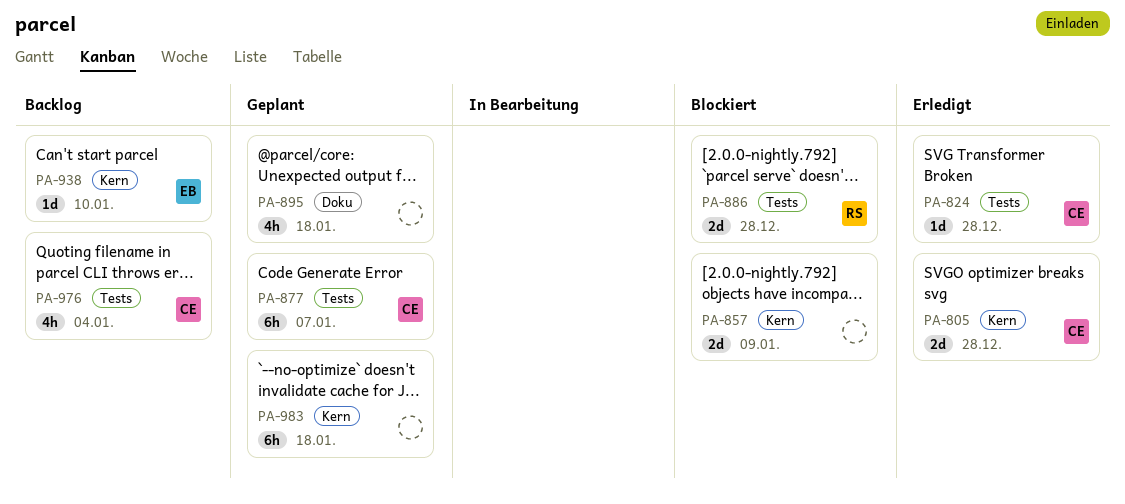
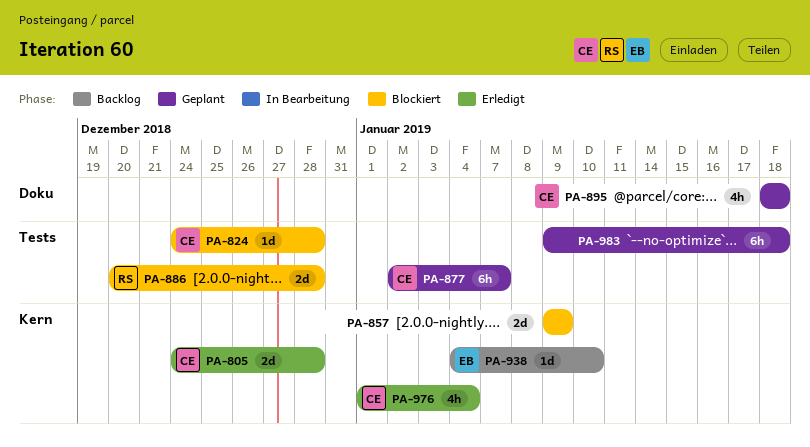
PA-824, status: Erledigt -> Blockiert
PA-895, owner: none -> CE
PA-976, status: Backlog -> Erledigt
PA-976, label: Tests -> Kern
PA-983, label: Kern -> Tests

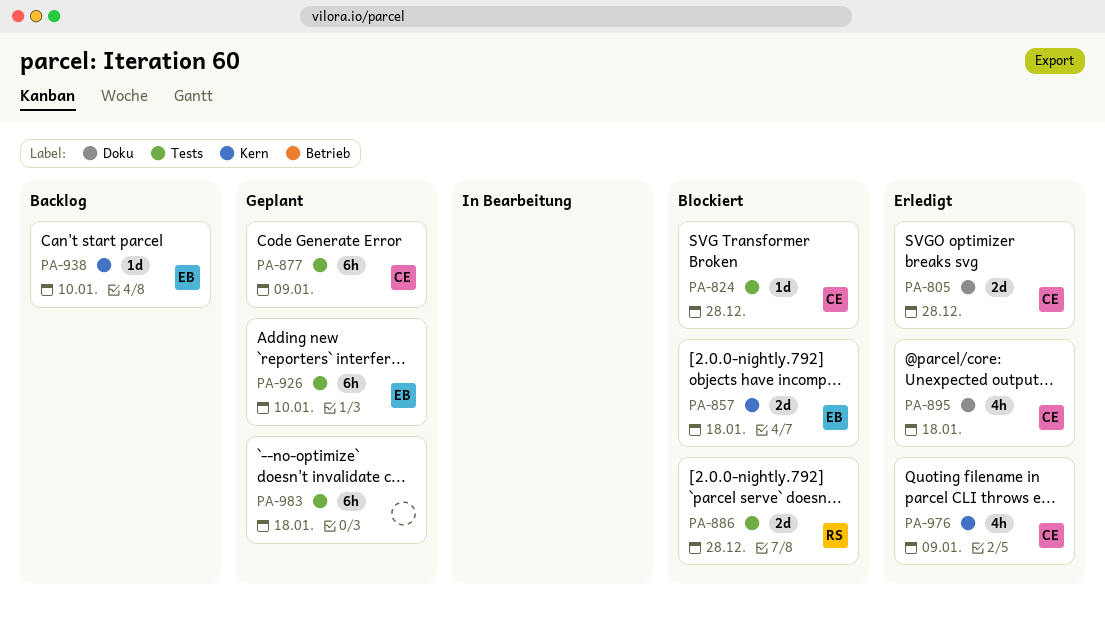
PA-805, label: Kern -> Doku
PA-857, owner: none -> EB
PA-857, due: Jan 9 -> Jan 18
PA-877, due: Jan 7 -> Jan 9
PA-895, status: Geplant -> Erledigt
PA-926: none -> present
PA-976, due: Jan 4 -> Jan 9

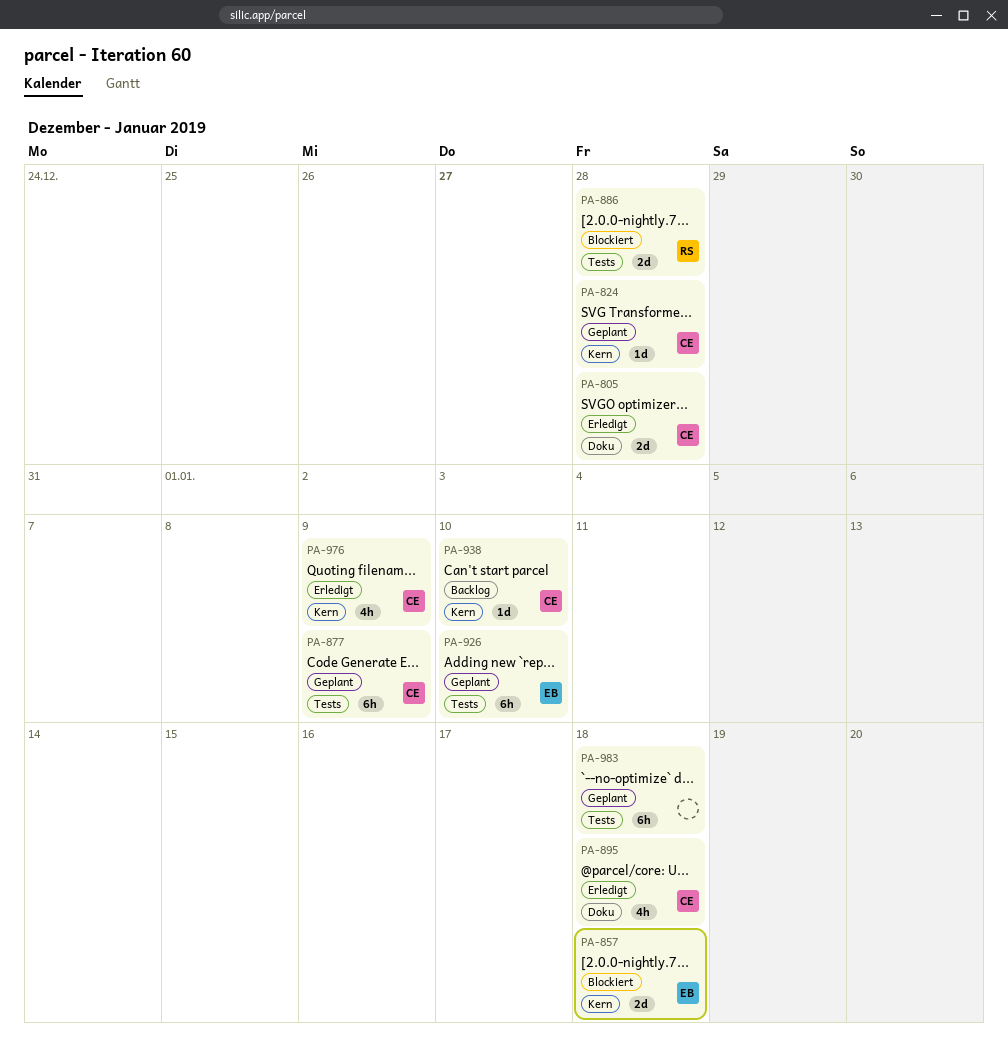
PA-824, status: Blockiert -> Geplant
PA-824, label: Tests -> Kern
PA-938, owner: EB -> CE

